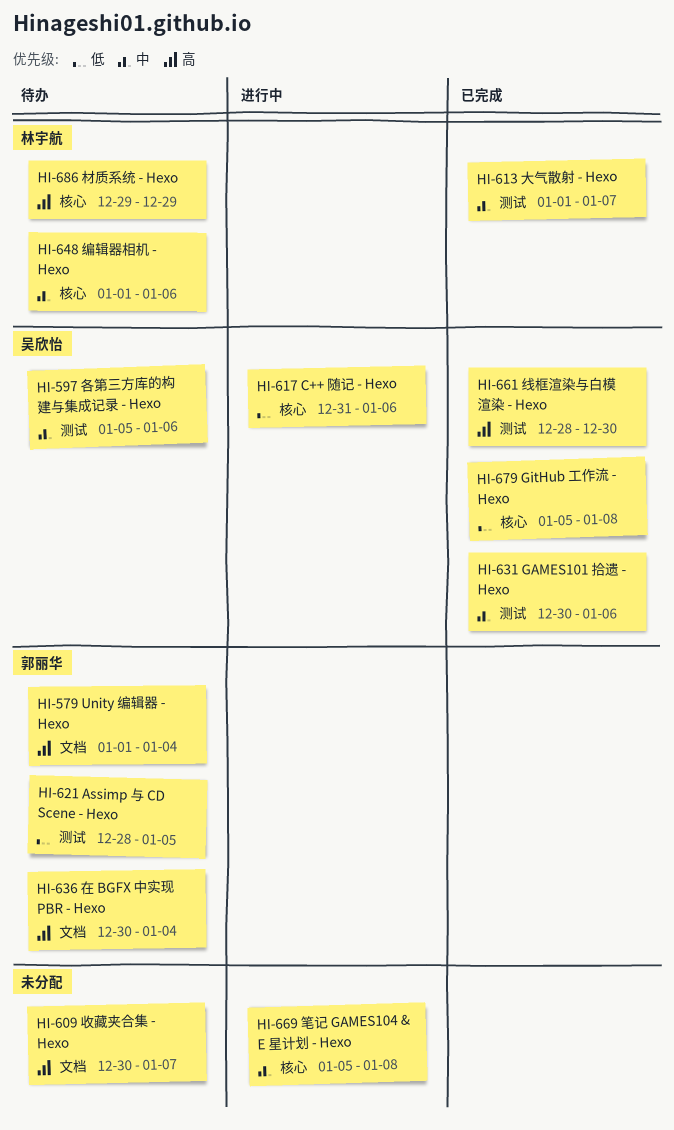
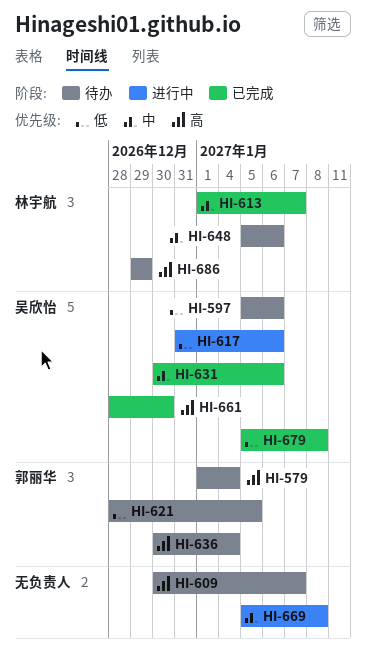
HI-597, priority: 中 -> 低
HI-648, start: Jan 1 -> Jan 5

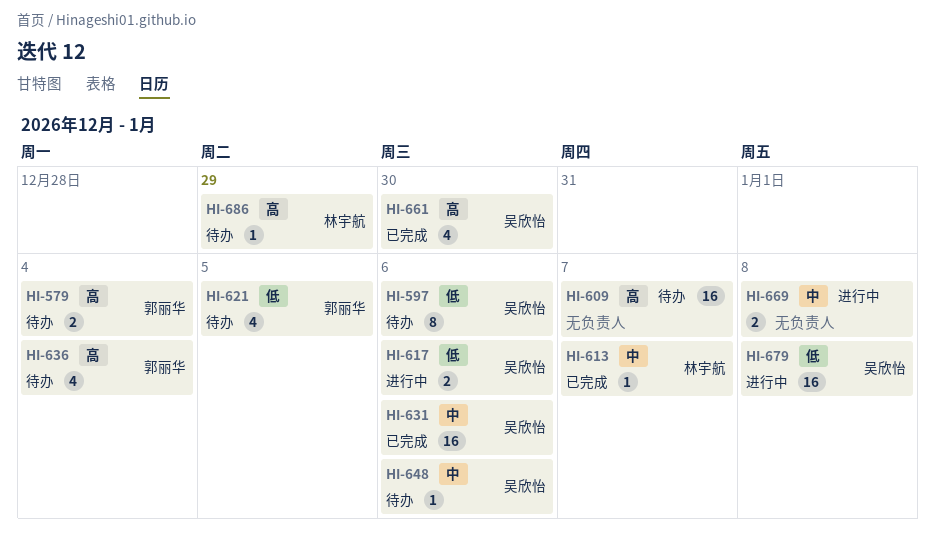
HI-648, owner: 林宇航 -> 吴欣怡
HI-679, status: 已完成 -> 进行中

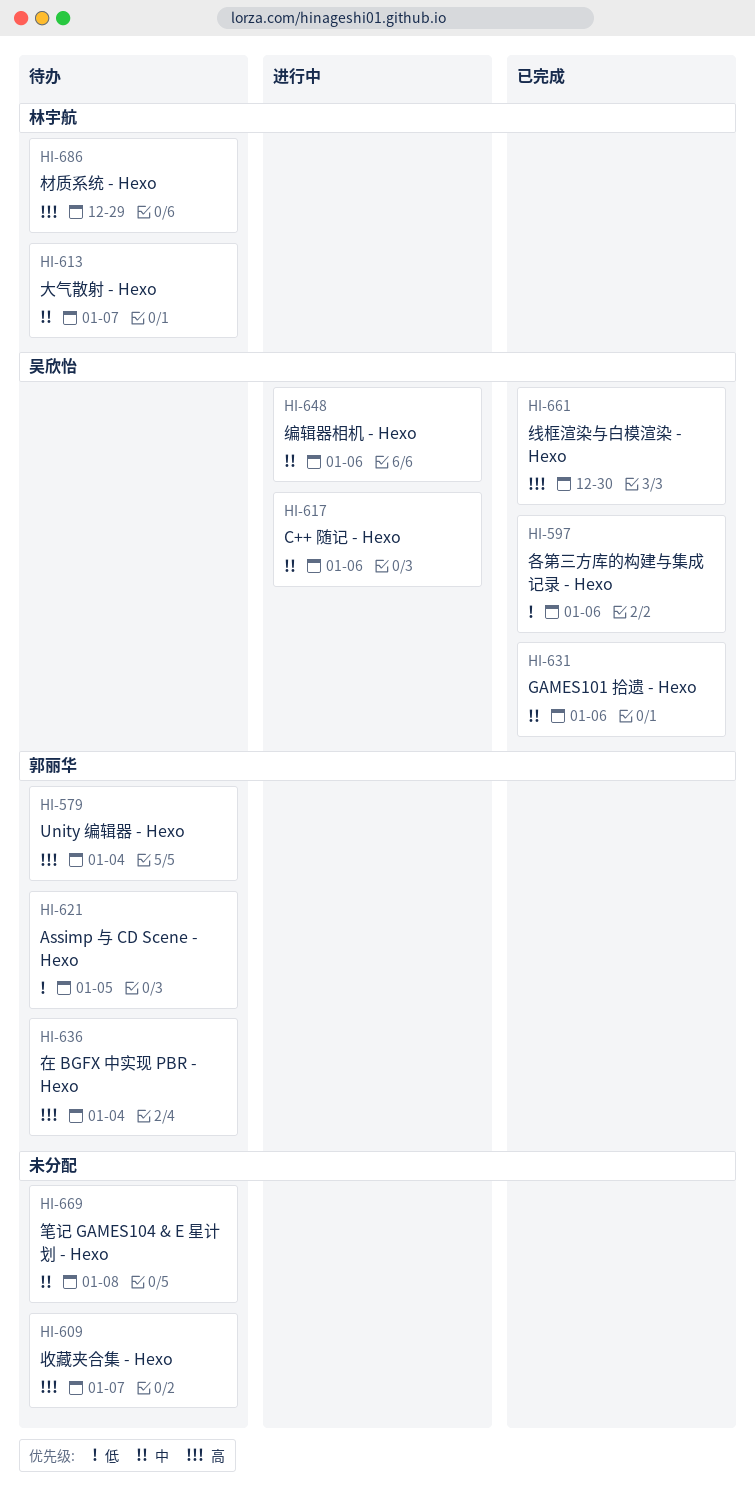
HI-597, status: 待办 -> 已完成
HI-613, status: 已完成 -> 待办
HI-617, priority: 低 -> 中
HI-648, status: 待办 -> 进行中
HI-669, status: 进行中 -> 待办
HI-679: present -> none

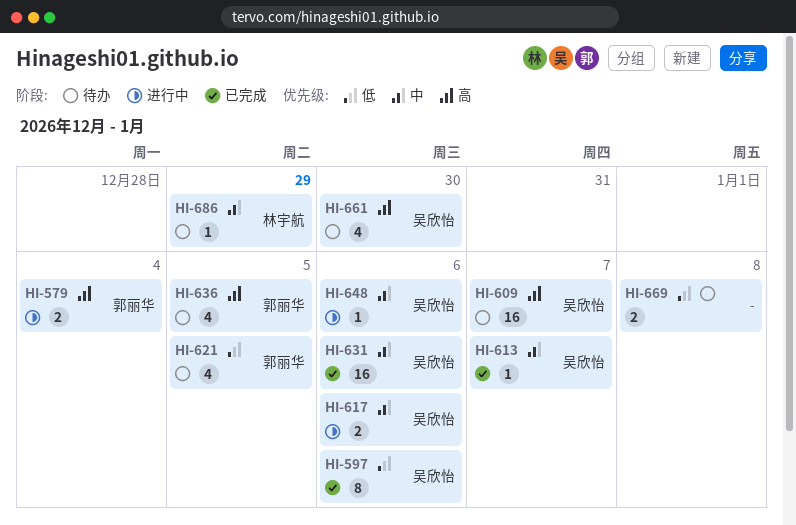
HI-579, status: 待办 -> 进行中
HI-609, owner: none -> 吴欣怡
HI-613, status: 待办 -> 已完成
HI-613, owner: 林宇航 -> 吴欣怡
HI-636, due: Jan 4 -> Jan 5
HI-661, status: 已完成 -> 待办
HI-669, priority: 中 -> 低
HI-686, priority: 高 -> 中

